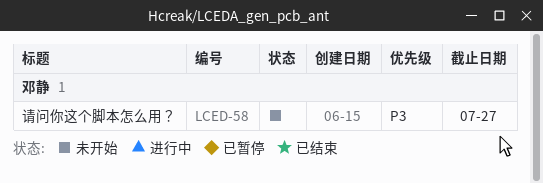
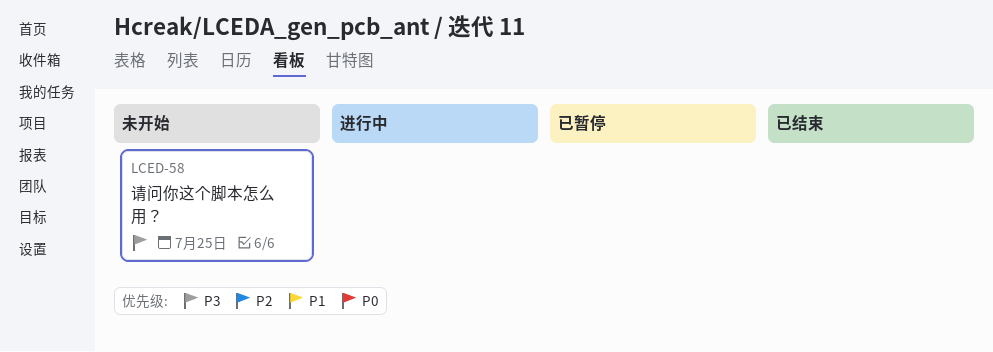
LCED-58, due: Jul 27 -> Jul 25

